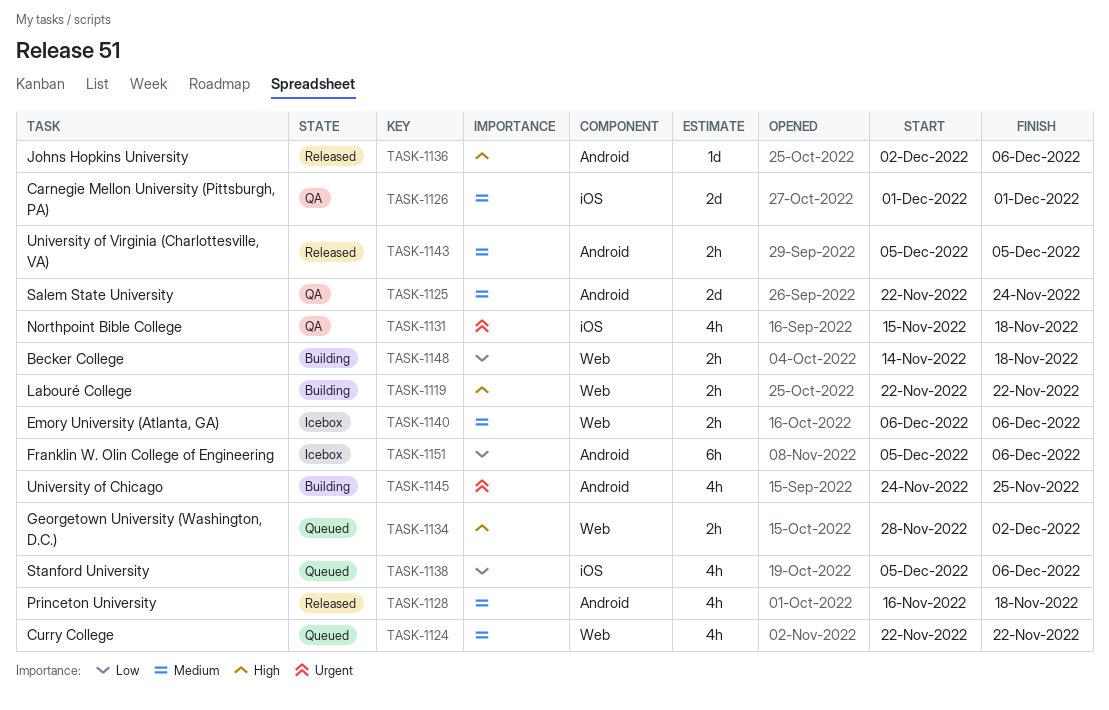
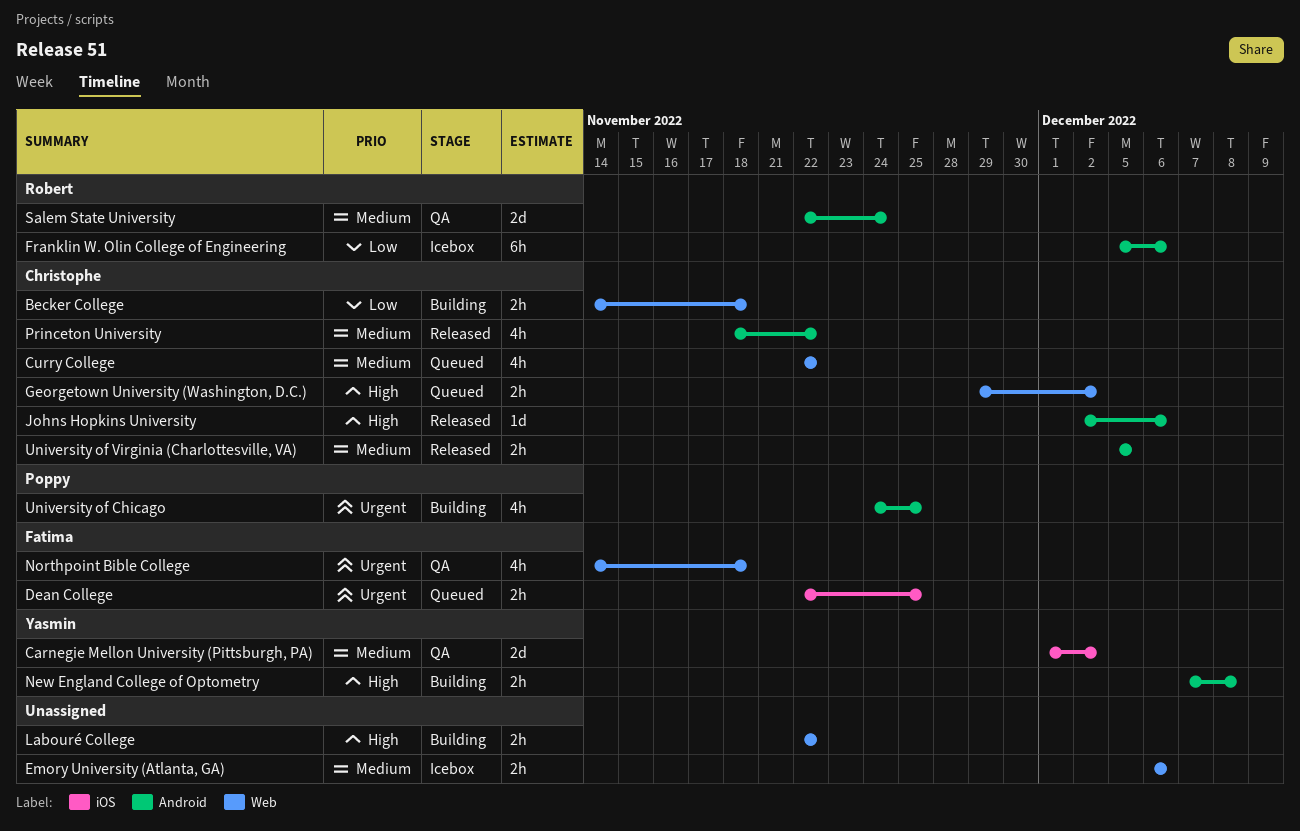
Carnegie Mellon University (Pittsburgh, PA), due: Dec 1 -> Dec 2
Dean College: none -> present
Georgetown University (Washington, D.C.), start: Nov 28 -> Nov 29
New England College of Optometry: none -> present
Northpoint Bible College, label: iOS -> Web
Northpoint Bible College, start: Nov 15 -> Nov 14
Princeton University, start: Nov 16 -> Nov 18
Princeton University, due: Nov 18 -> Nov 22
Stanford University: present -> none

